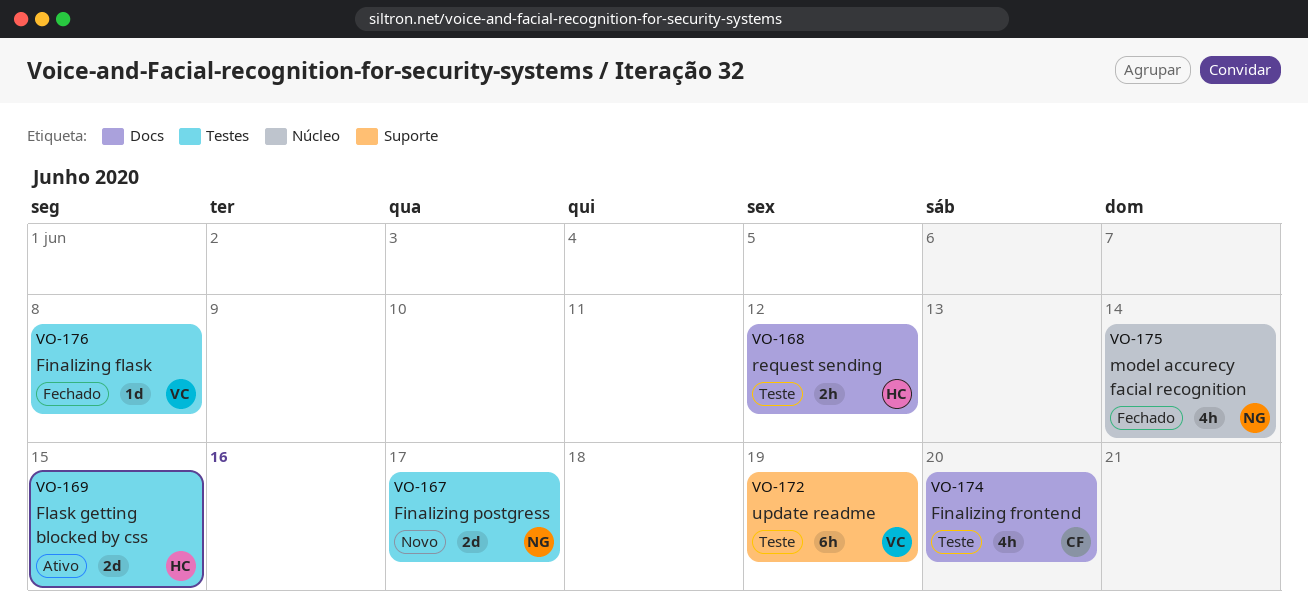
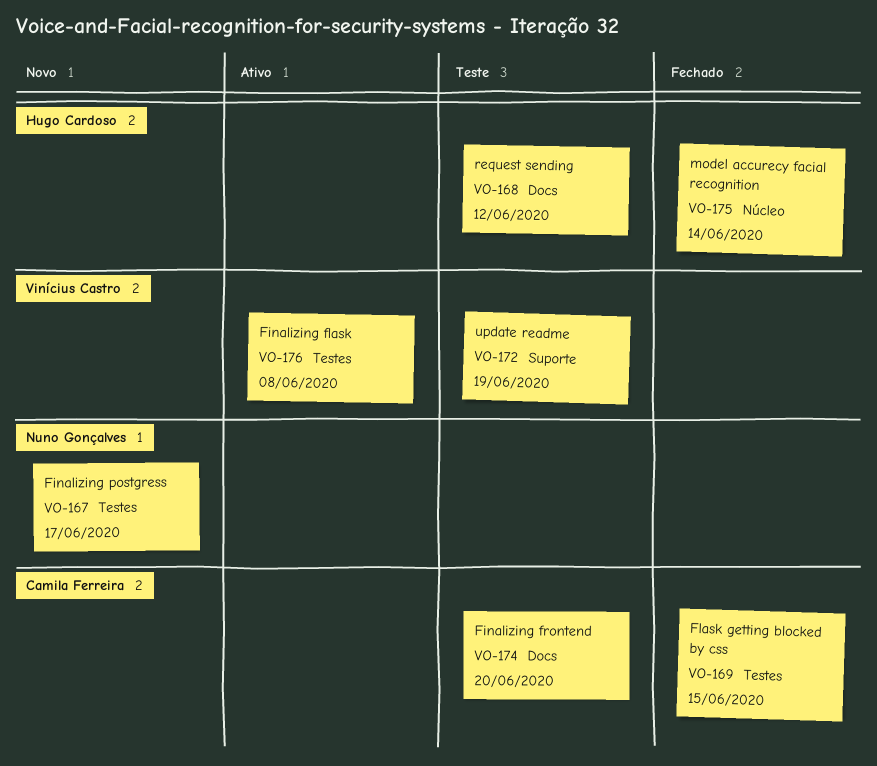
VO-169, status: Ativo -> Fechado
VO-169, owner: Hugo Cardoso -> Camila Ferreira
VO-175, owner: Nuno Gonçalves -> Hugo Cardoso
VO-176, status: Fechado -> Ativo

